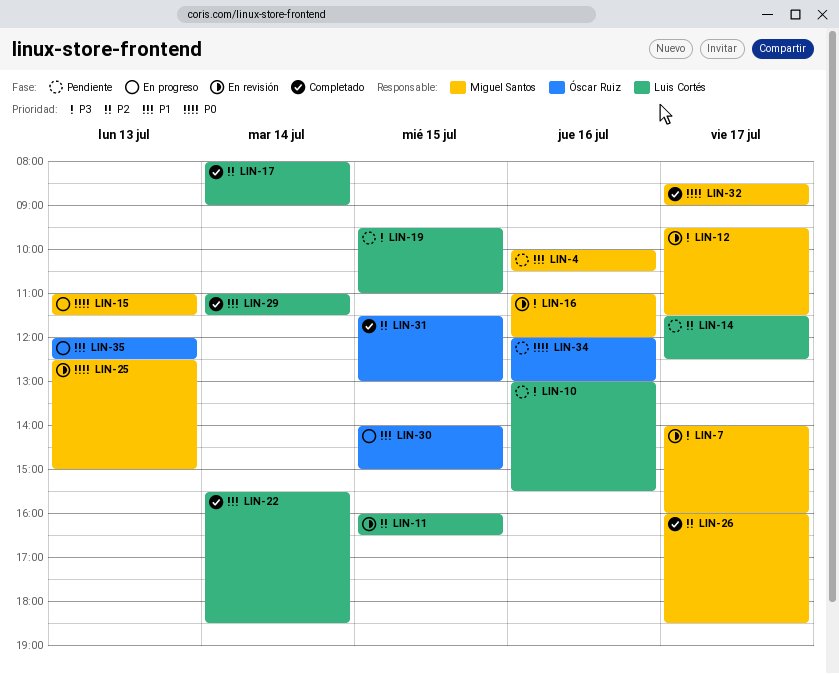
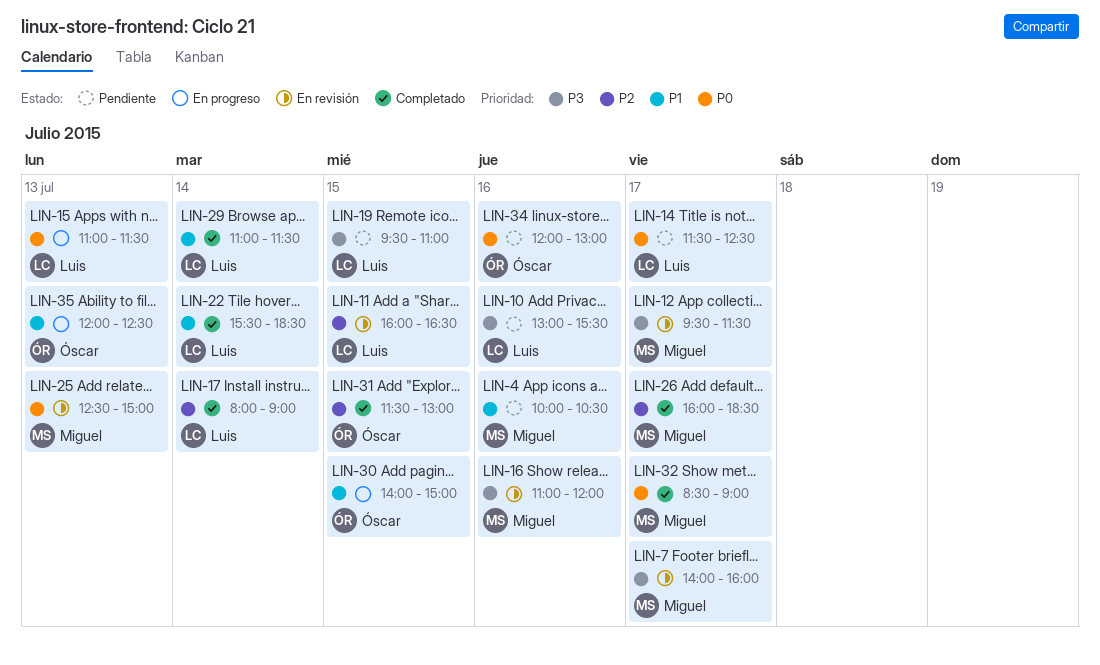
LIN-14, priority: P2 -> P0
LIN-15, owner: Miguel Santos -> Luis Cortés

